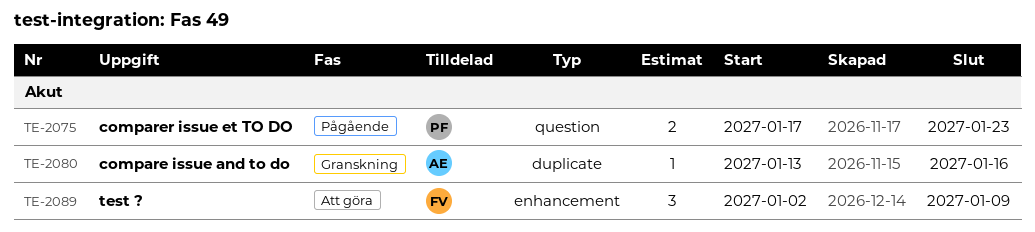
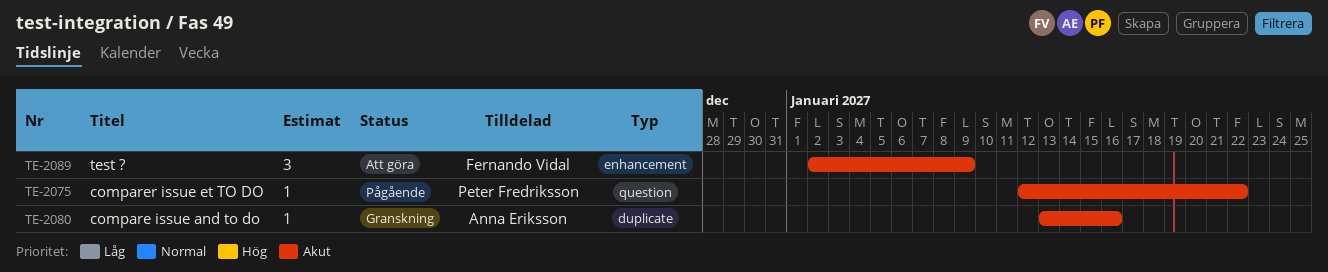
TE-2075, estimate: 2 -> 1
TE-2075, start: Jan 17 -> Jan 12
TE-2075, due: Jan 23 -> Jan 22

